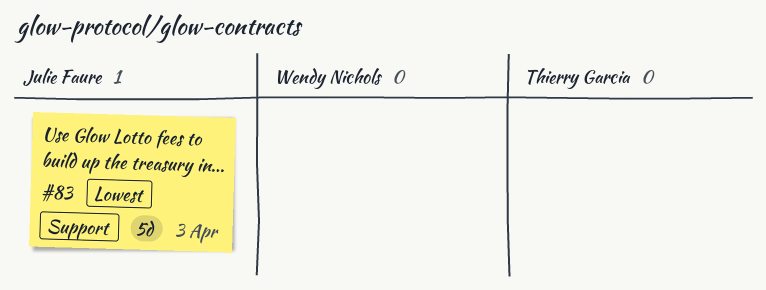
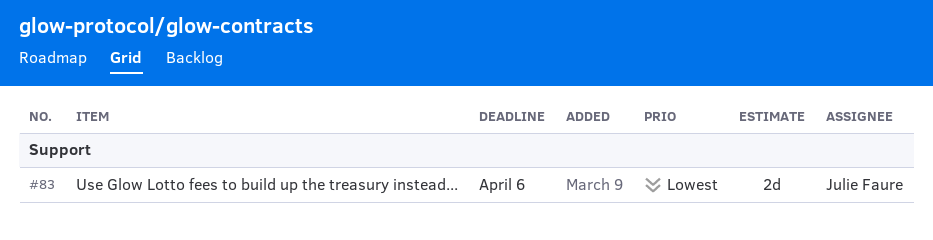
#83, estimate: 5d -> 2d
#83, due: Apr 3 -> Apr 6

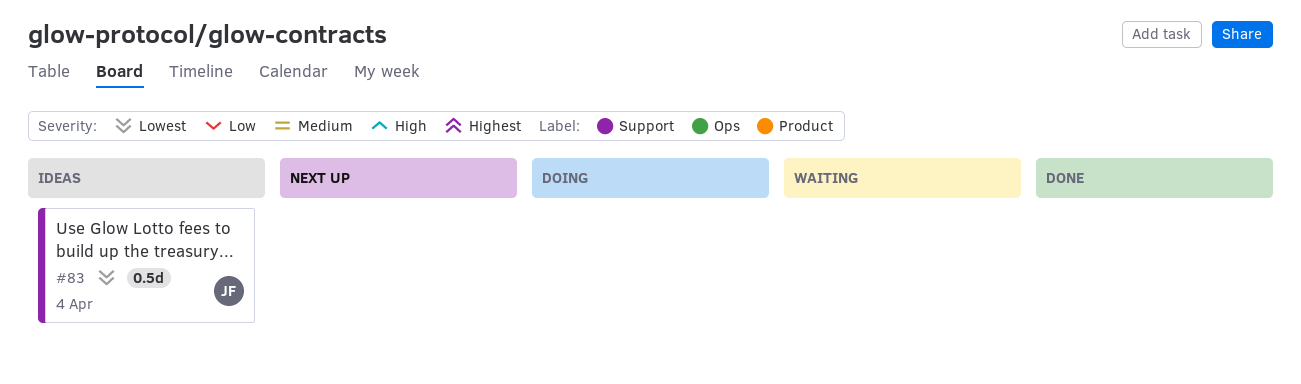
#83, estimate: 2d -> 0.5d
#83, due: Apr 6 -> Apr 4

